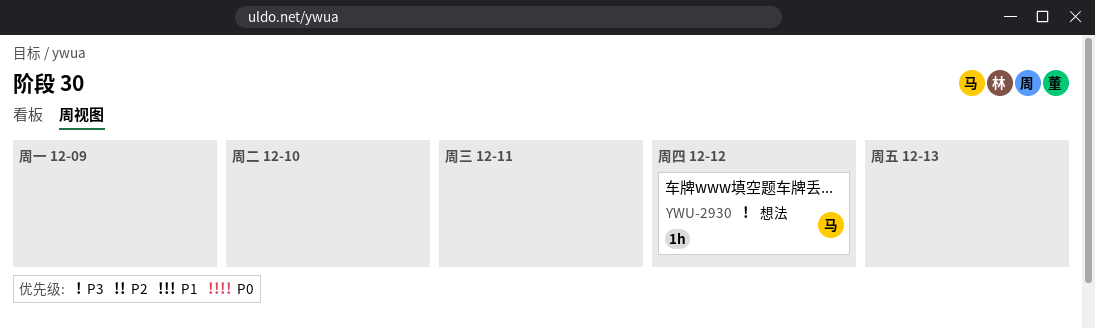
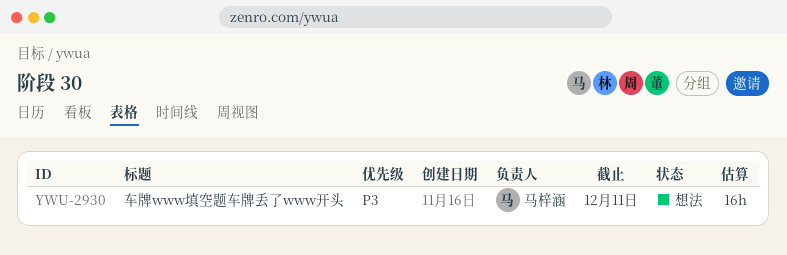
YWU-2930, estimate: 1h -> 16h
YWU-2930, due: Dec 12 -> Dec 11

